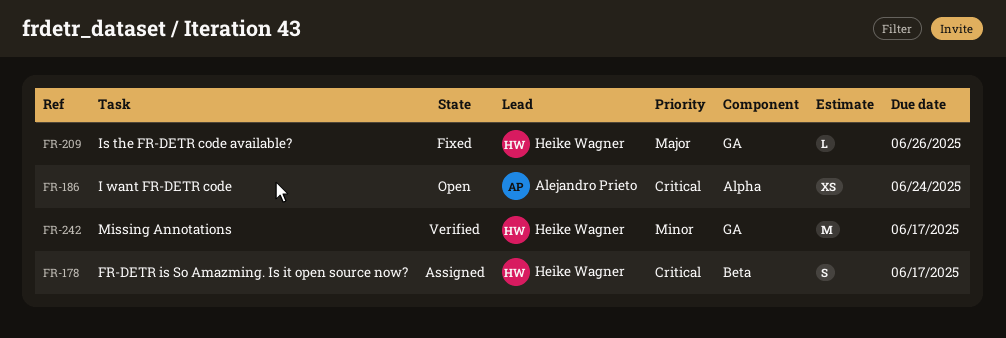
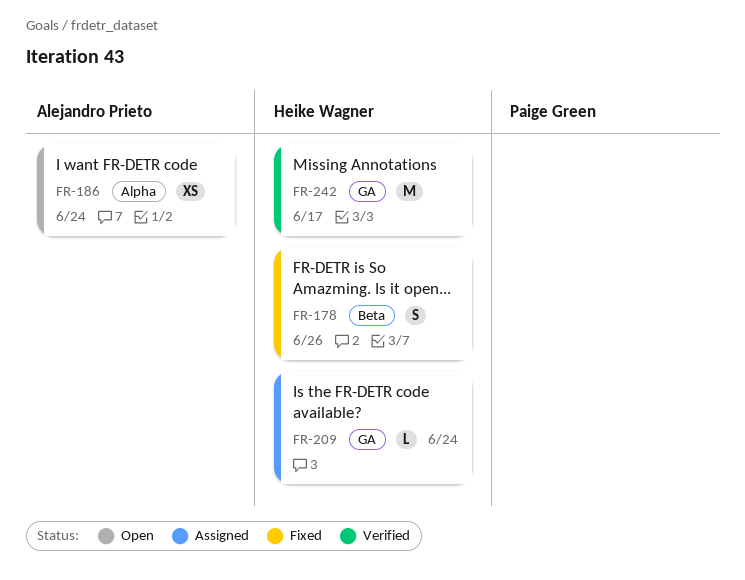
FR-178, status: Assigned -> Fixed
FR-178, due: Jun 17 -> Jun 26
FR-209, status: Fixed -> Assigned
FR-209, due: Jun 26 -> Jun 24

